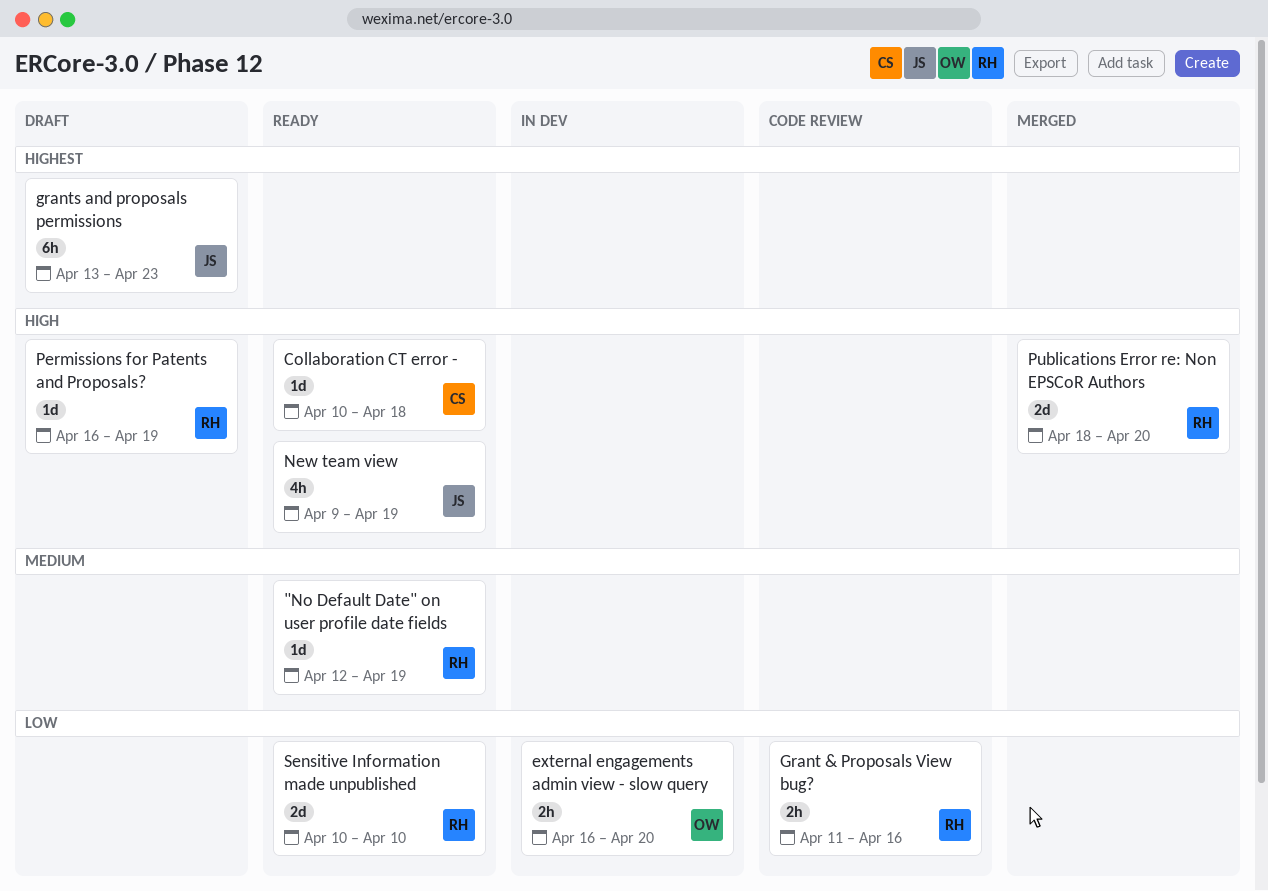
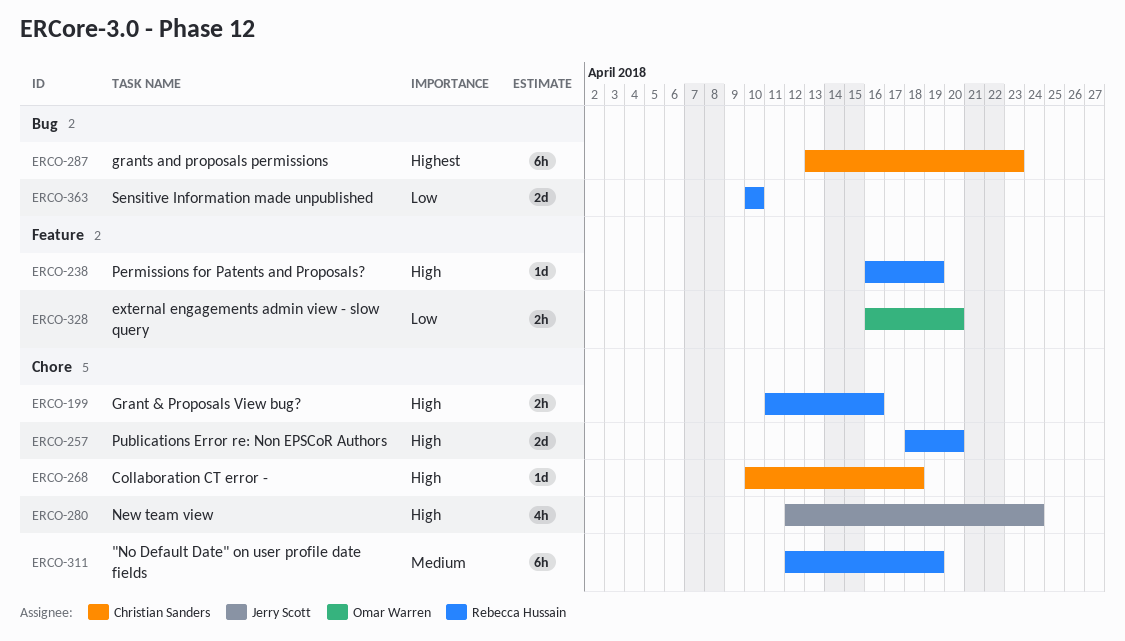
"No Default Date" on user profile date fields, estimate: 1d -> 6h
Grant & Proposals View bug?, priority: Low -> High
grants and proposals permissions, owner: Jerry Scott -> Christian Sanders
New team view, start: Apr 9 -> Apr 12
New team view, due: Apr 19 -> Apr 24

